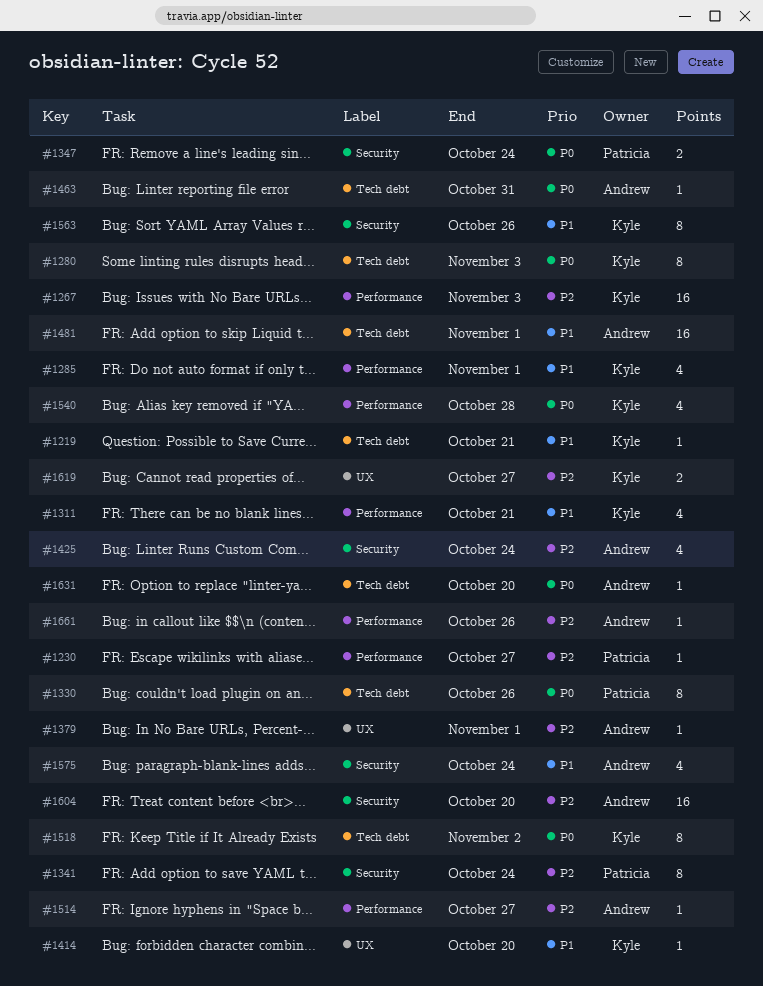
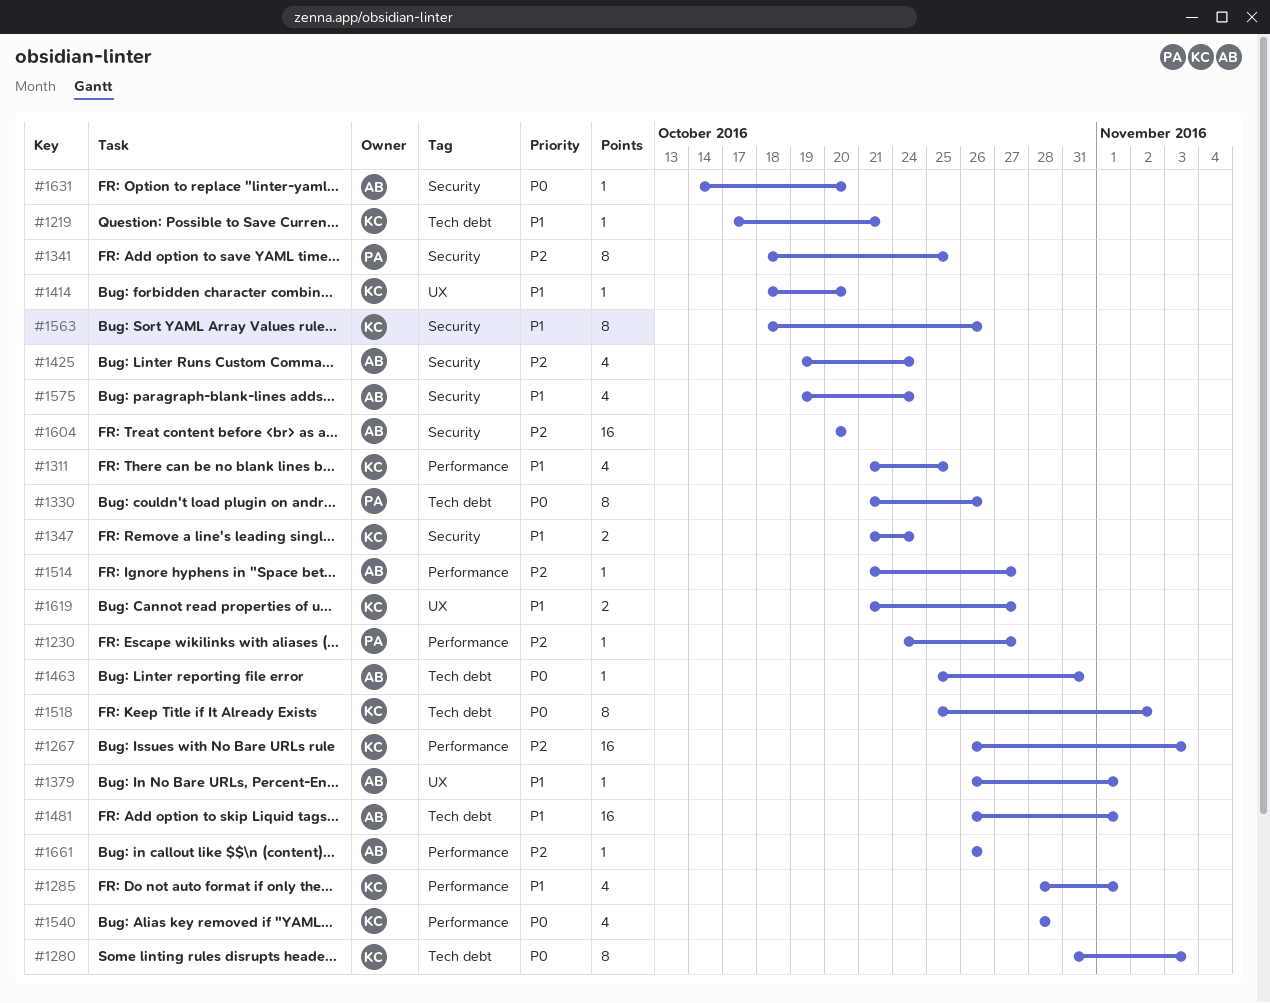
#1311, due: Oct 21 -> Oct 25
#1341, due: Oct 24 -> Oct 25
#1347, owner: Patricia -> Kyle
#1347, priority: P0 -> P1
#1379, priority: P2 -> P1
#1619, priority: P2 -> P1
#1631, label: Tech debt -> Security

